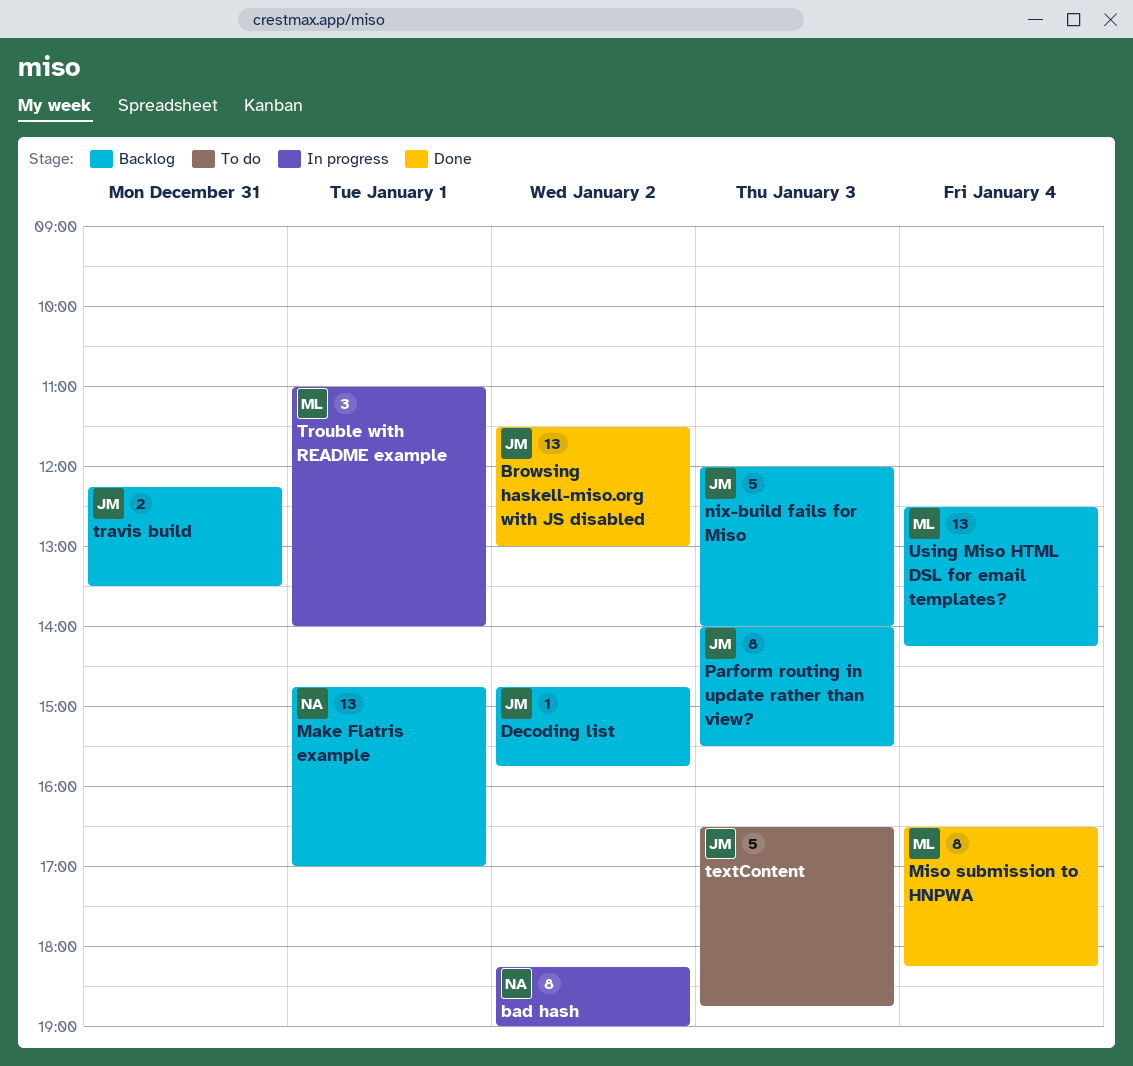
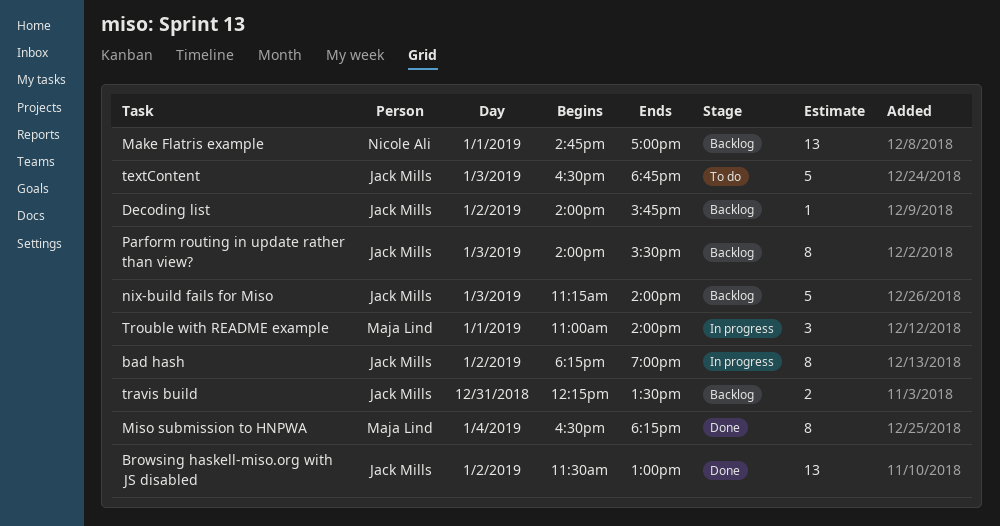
bad hash, owner: Nicole Ali -> Jack Mills
Decoding list, begins: 14:45 -> 14:00
nix-build fails for Miso, begins: 12:00 -> 11:15
Using Miso HTML DSL for email templates?: present -> none

